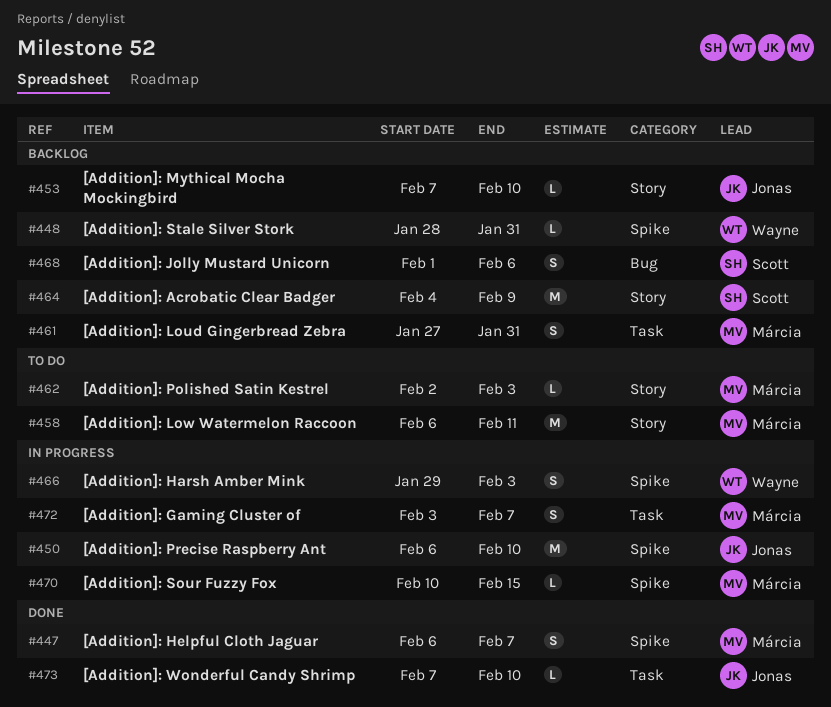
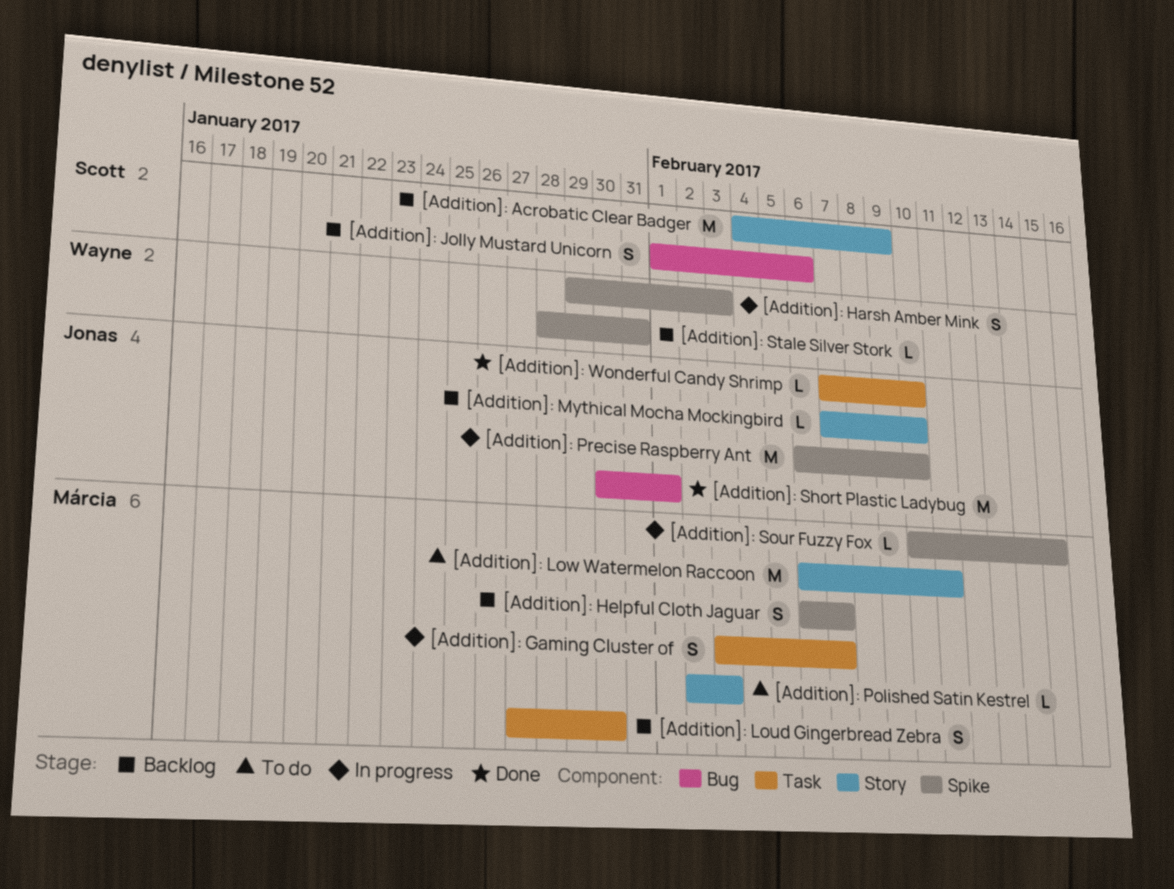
[Addition]: Helpful Cloth Jaguar, status: Done -> Backlog
[Addition]: Loud Gingerbread Zebra, due: Jan 31 -> Jan 30
[Addition]: Short Plastic Ladybug: none -> present

